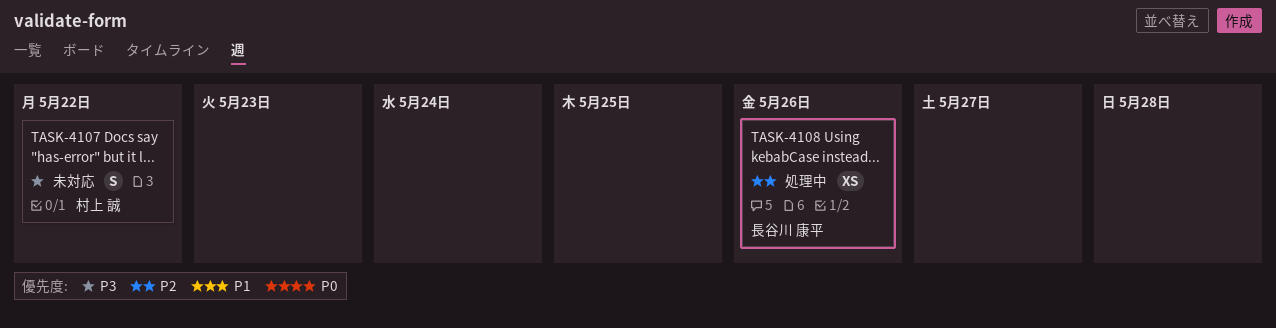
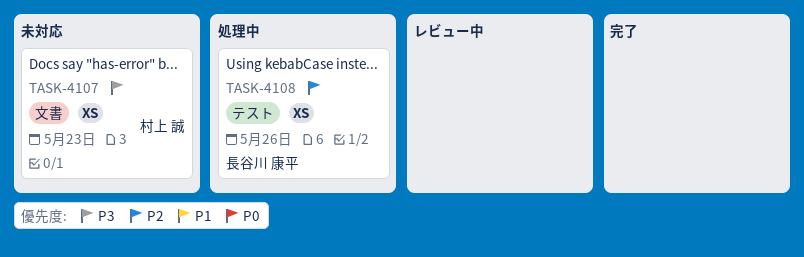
TASK-4107, estimate: S -> XS
TASK-4107, due: May 22 -> May 23

